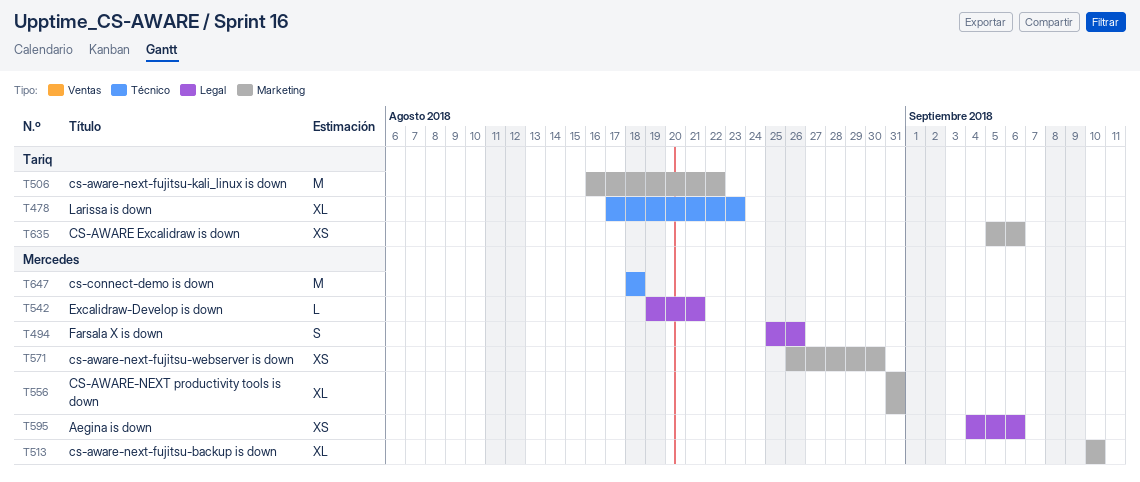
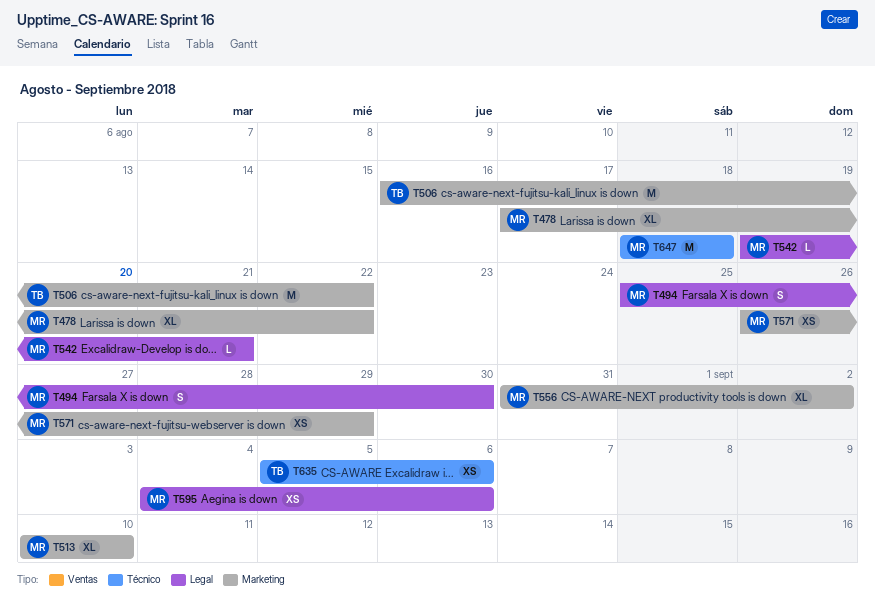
T478, owner: Tariq -> Mercedes
T478, label: Técnico -> Marketing
T478, due: Aug 23 -> Aug 22
T494, due: Aug 26 -> Aug 30
T556, due: Aug 31 -> Sep 2
T571, due: Aug 30 -> Aug 29
T635, label: Marketing -> Técnico

